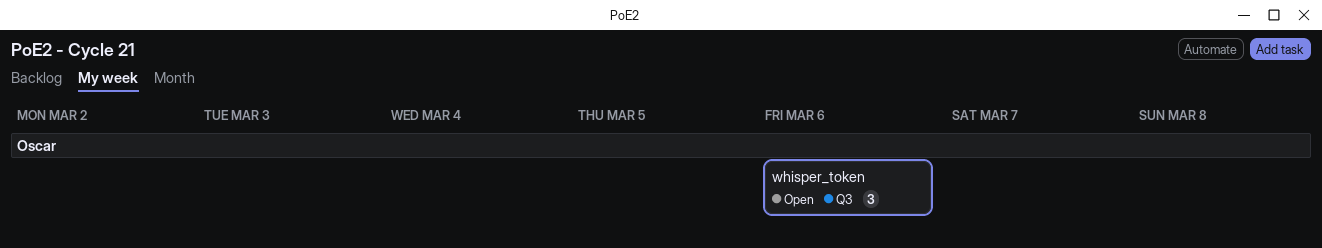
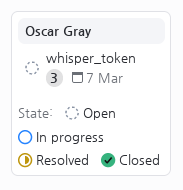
whisper_token, due: Mar 6 -> Mar 7

